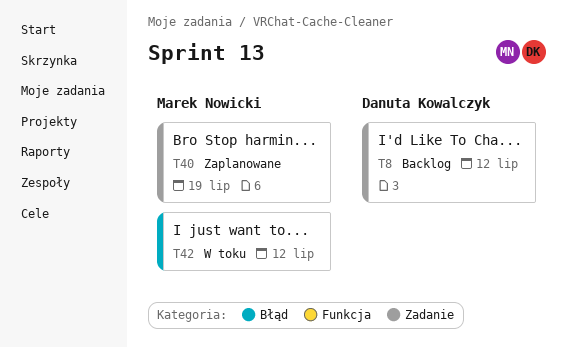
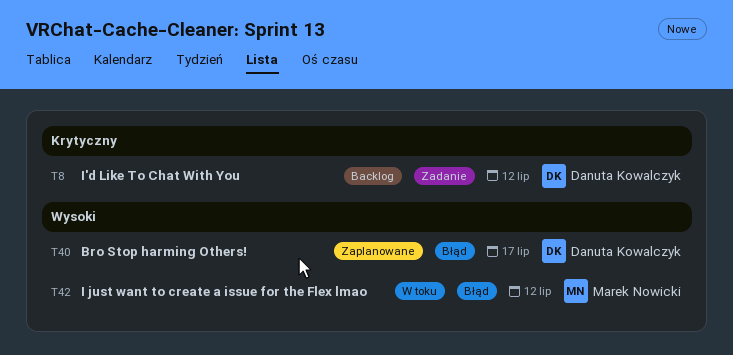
T40, owner: Marek Nowicki -> Danuta Kowalczyk
T40, label: Zadanie -> Błąd
T40, due: Jul 19 -> Jul 17

